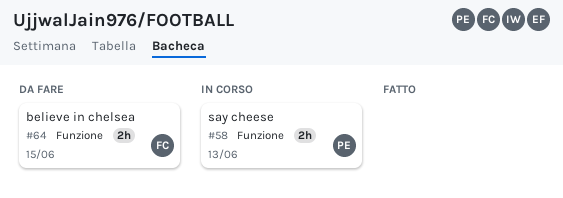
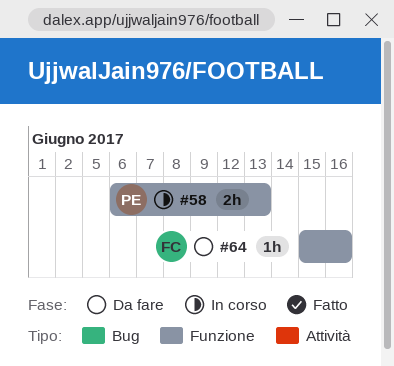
#64, estimate: 2h -> 1h
#64, due: Jun 15 -> Jun 16

